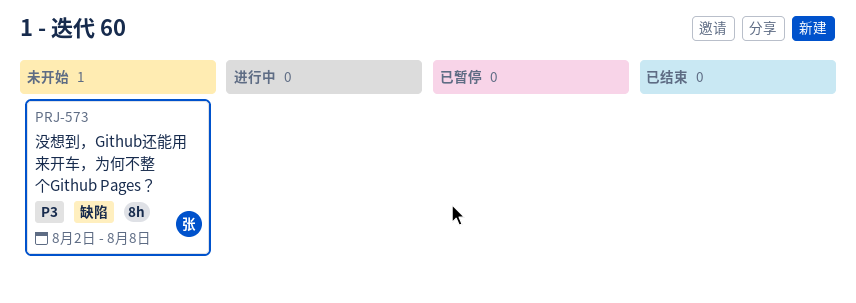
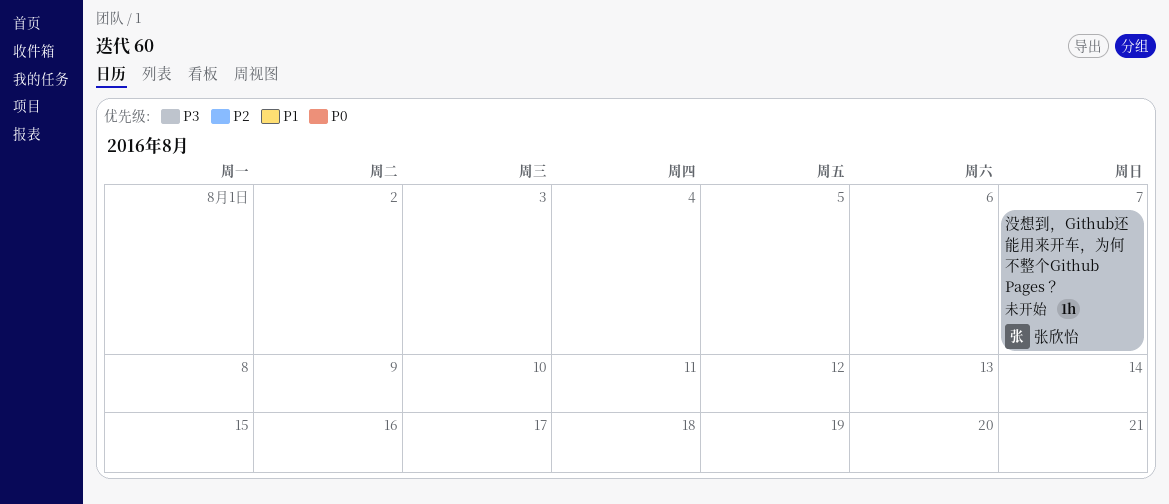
没想到，Github还能用来开车，为何不整个Github Pages？, estimate: 8h -> 1h
没想到，Github还能用来开车，为何不整个Github Pages？, due: Aug 8 -> Aug 7

